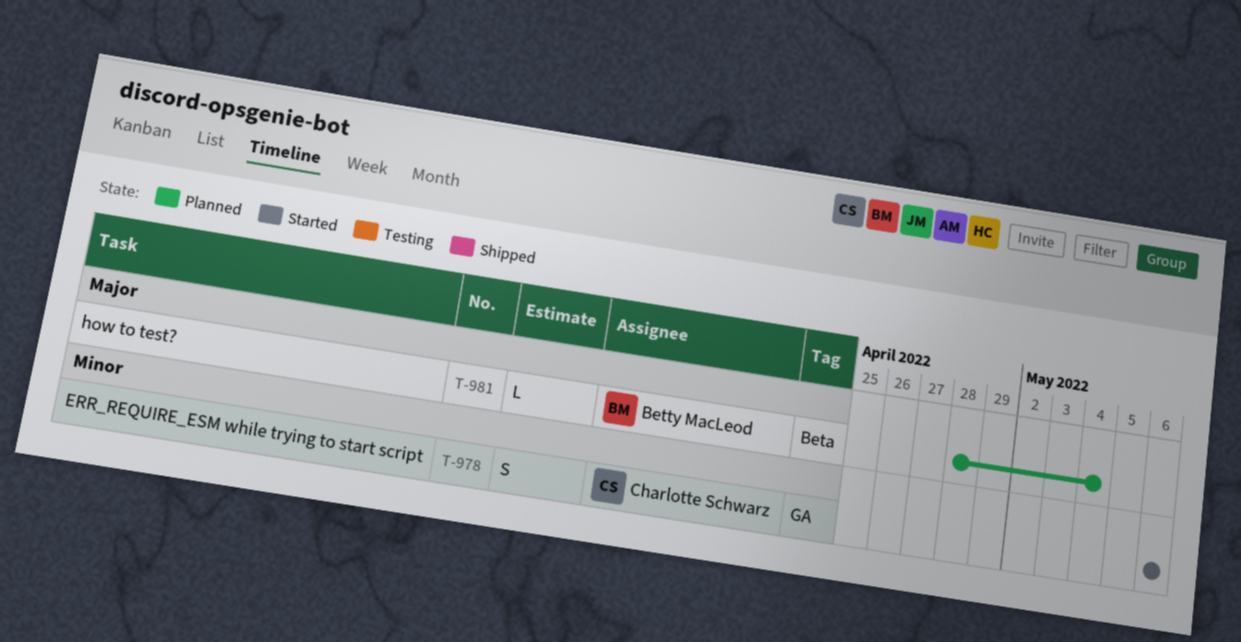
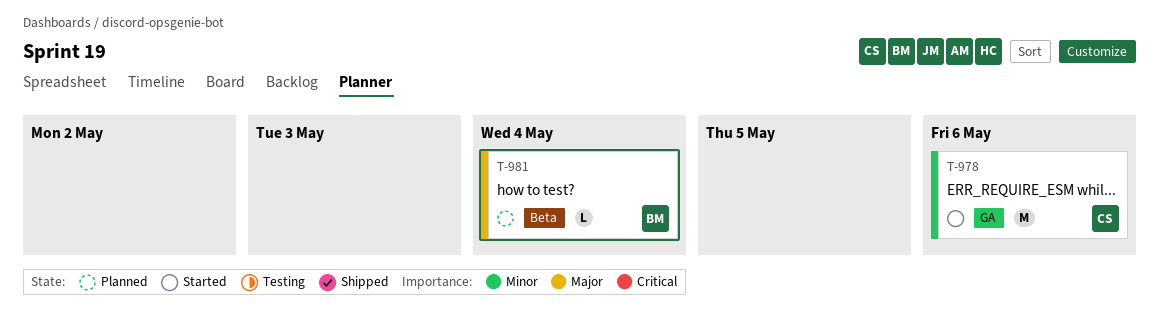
T-978, estimate: S -> M

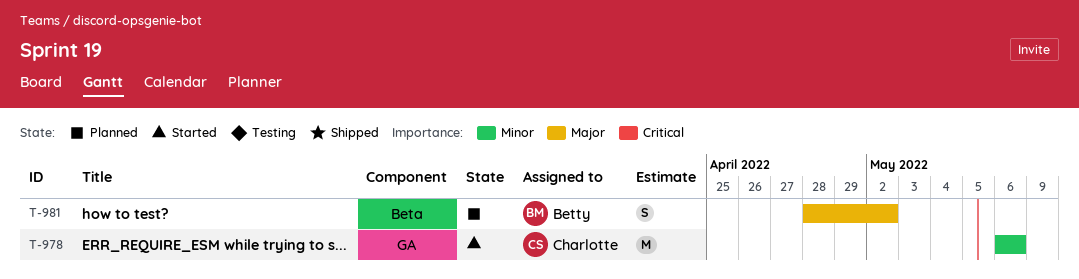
T-981, estimate: L -> S
T-981, due: May 4 -> May 2

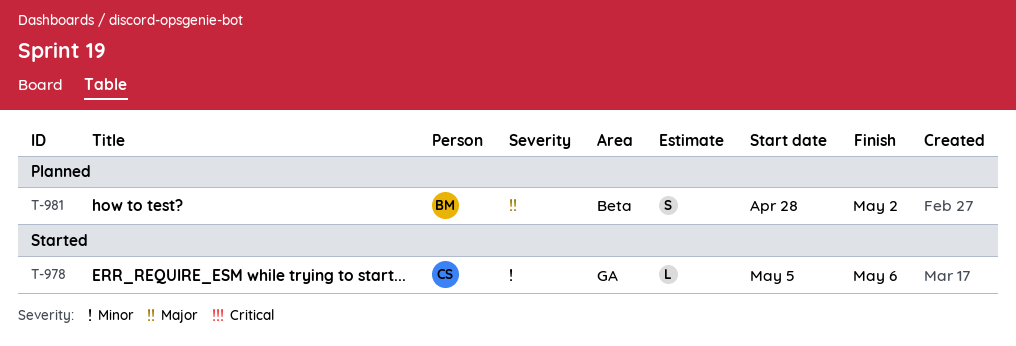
T-978, estimate: M -> L
T-978, start: May 6 -> May 5

